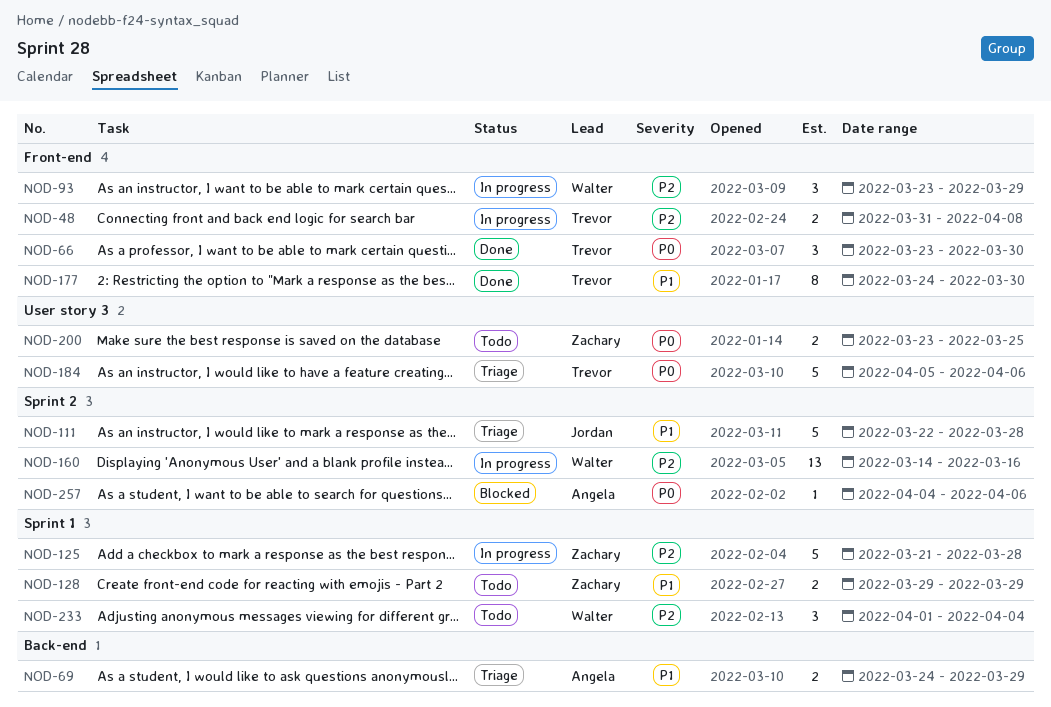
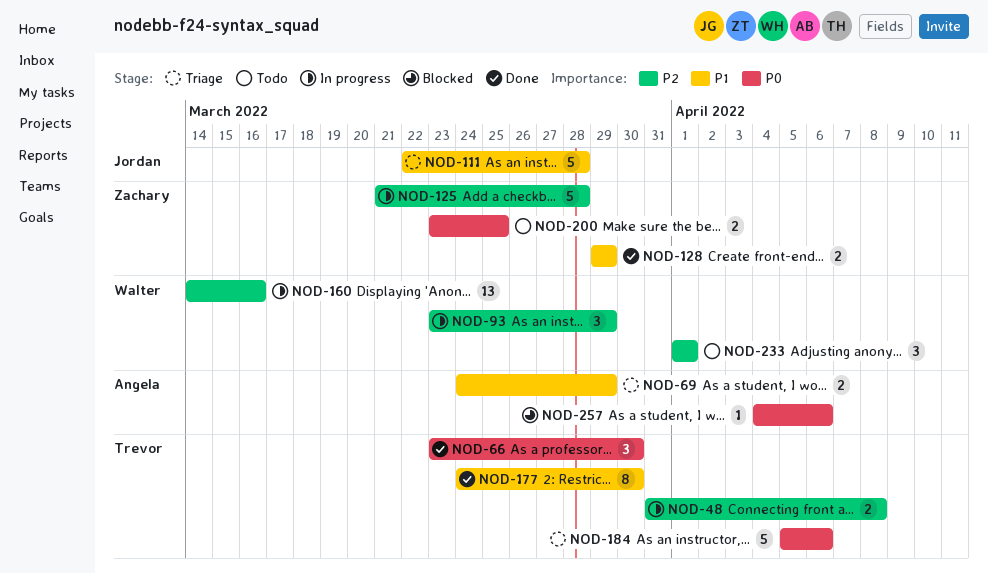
NOD-128, status: Todo -> Done
NOD-233, due: Apr 4 -> Apr 1

